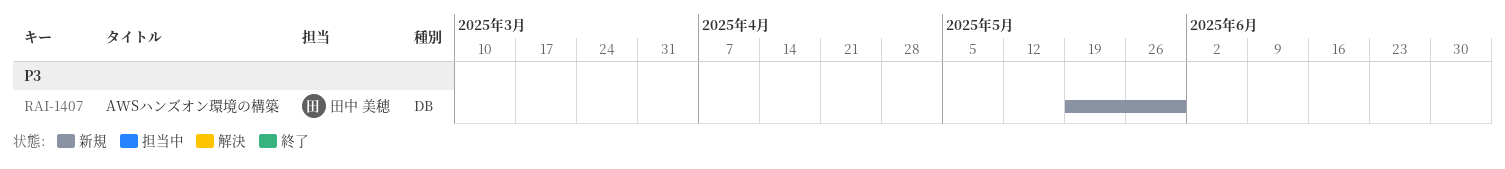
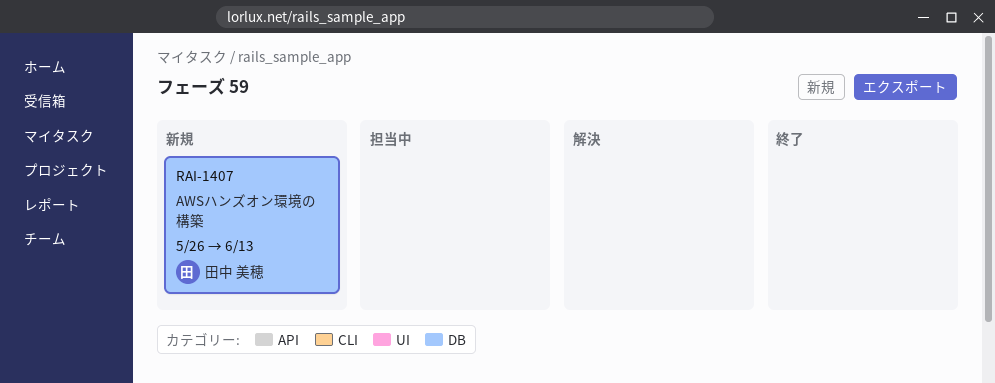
RAI-1407, start: May 19 -> May 26
RAI-1407, due: May 30 -> Jun 13

